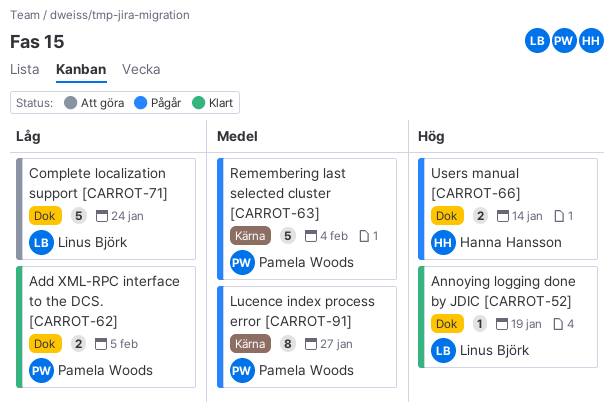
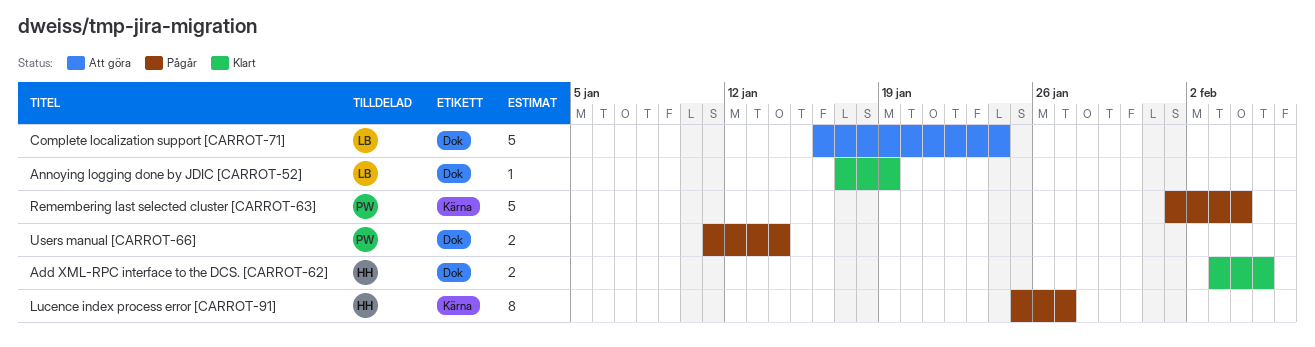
Add XML-RPC interface to the DCS. [CARROT-62], owner: Pamela Woods -> Hanna Hansson
Lucence index process error [CARROT-91], owner: Pamela Woods -> Hanna Hansson
Users manual [CARROT-66], owner: Hanna Hansson -> Pamela Woods

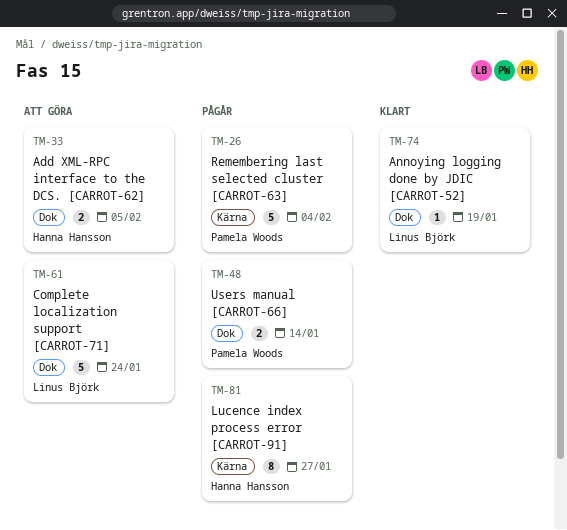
Add XML-RPC interface to the DCS. [CARROT-62], status: Klart -> Att göra

